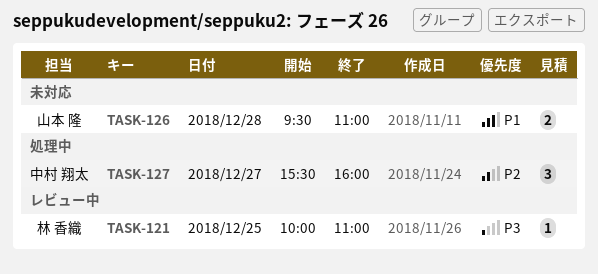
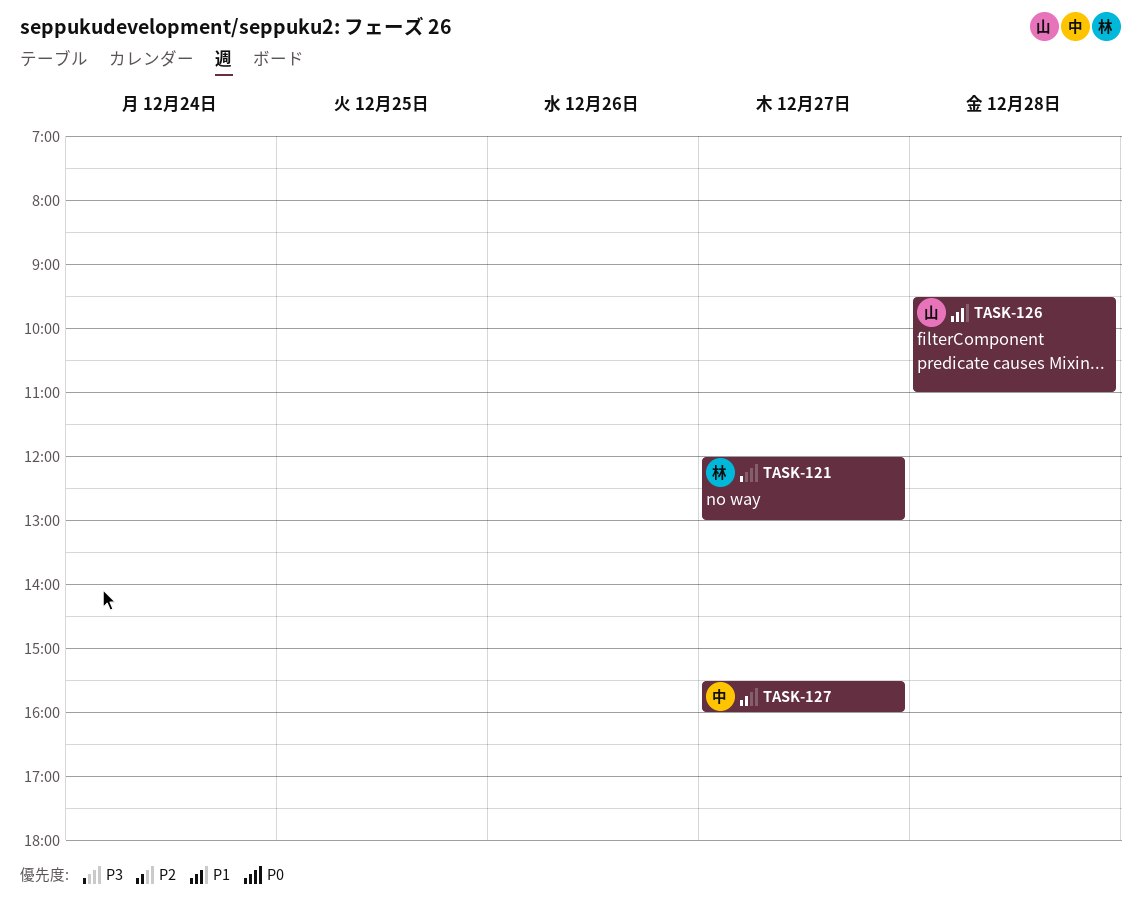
TASK-121, day: Dec 25 -> Dec 27
TASK-121, begins: 10:00 -> 12:00
TASK-121, ends: 11:00 -> 13:00

